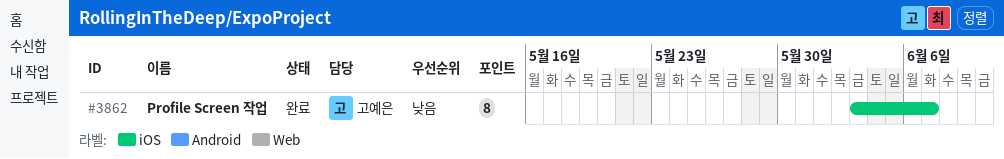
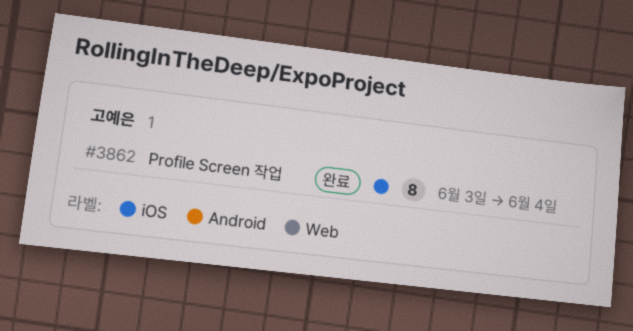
#3862, due: Jun 7 -> Jun 4

